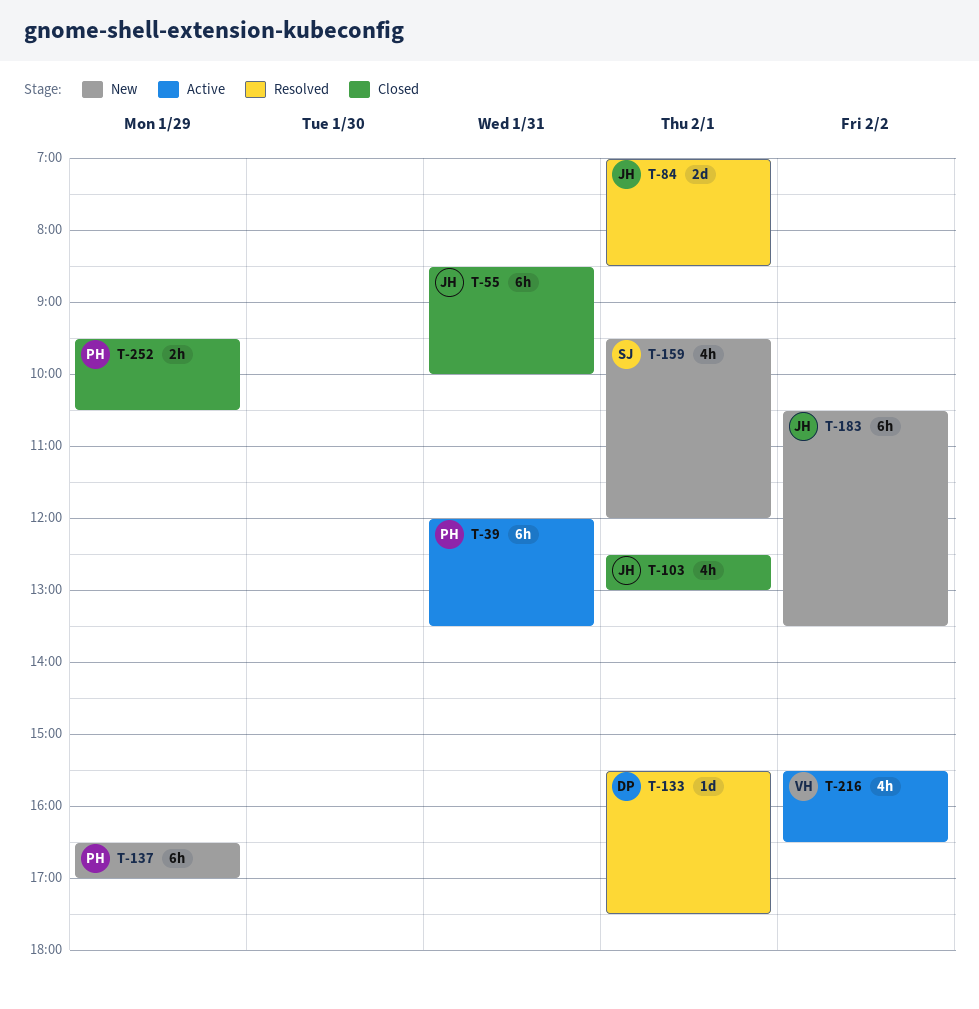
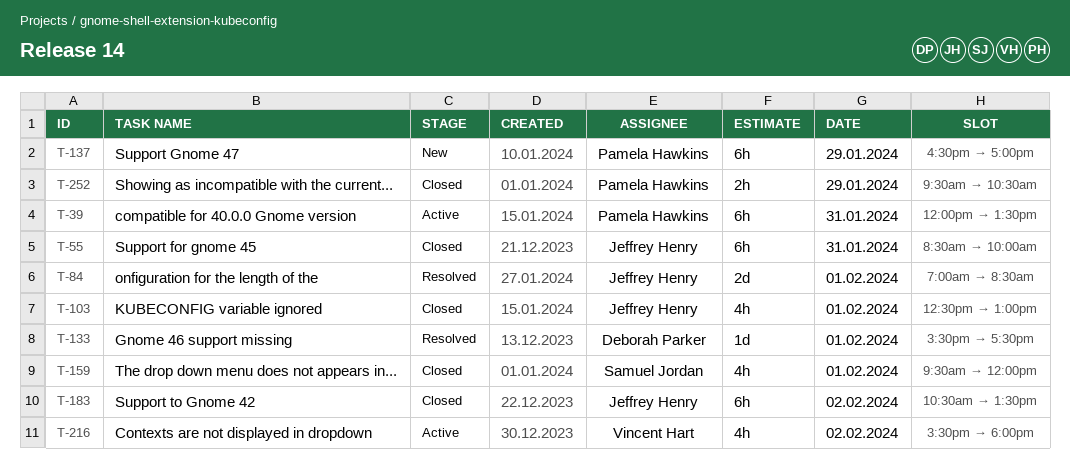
T-159, status: New -> Closed
T-183, status: New -> Closed
T-216, ends: 16:30 -> 18:00

